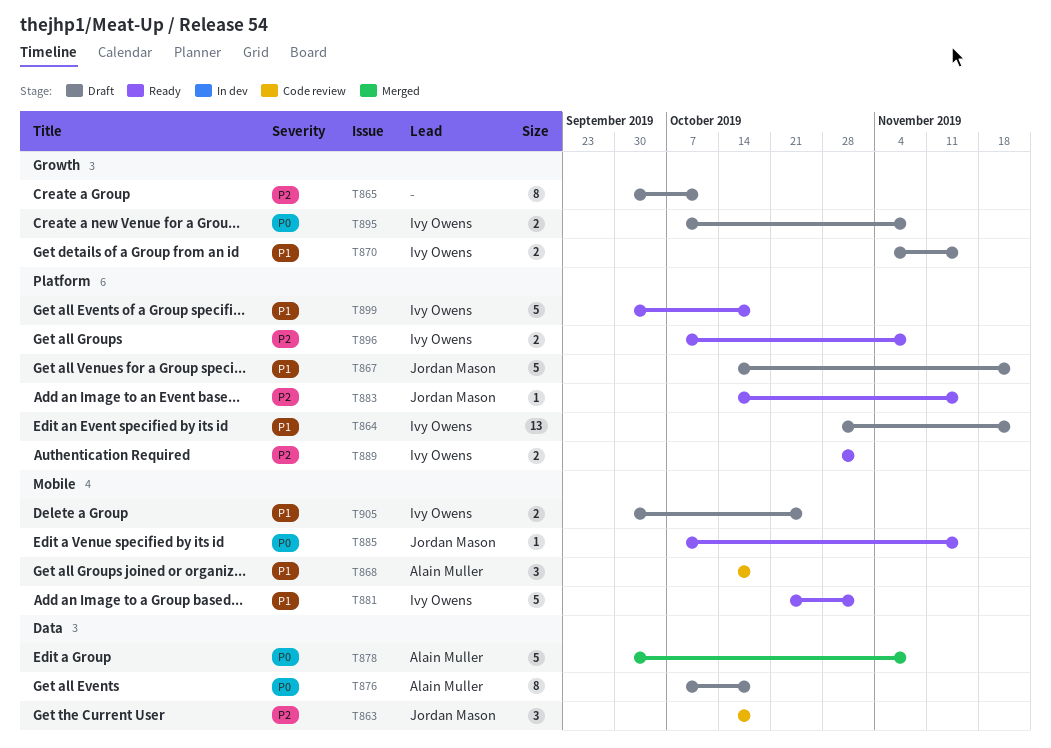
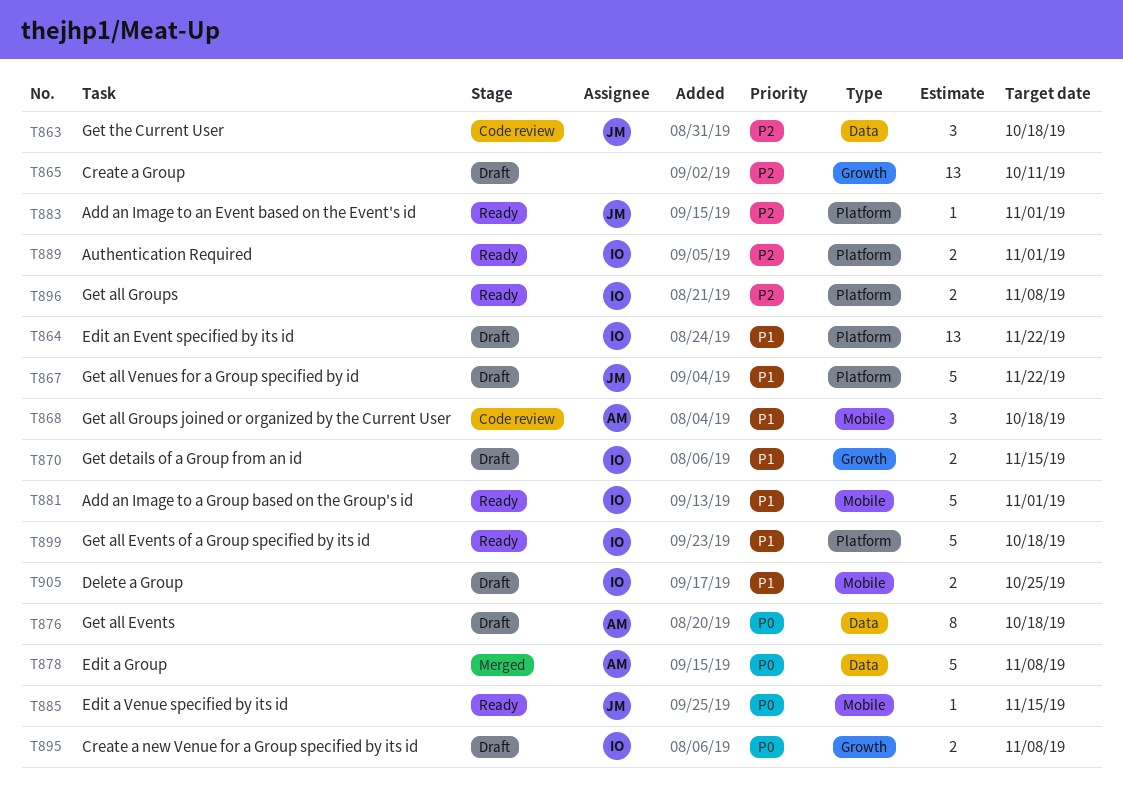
T865, estimate: 8 -> 13
T883, due: Nov 15 -> Nov 1

